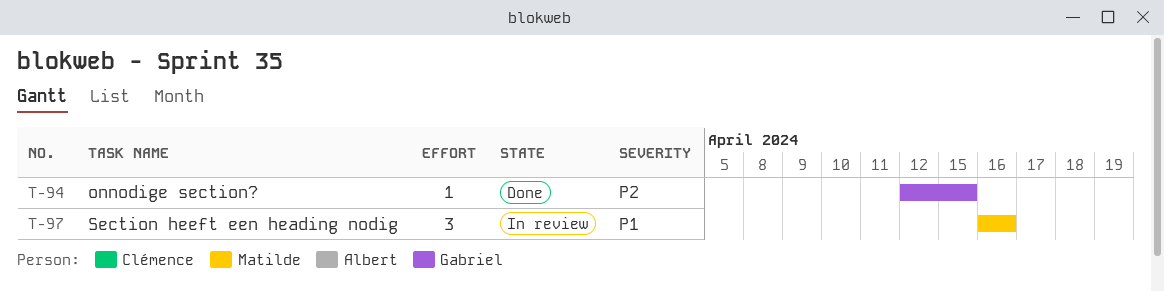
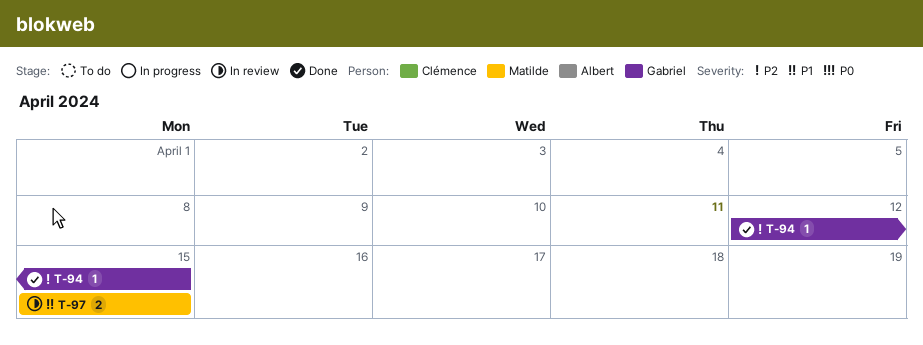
T-97, estimate: 3 -> 2
T-97, start: Apr 16 -> Apr 15
T-97, due: Apr 16 -> Apr 15

